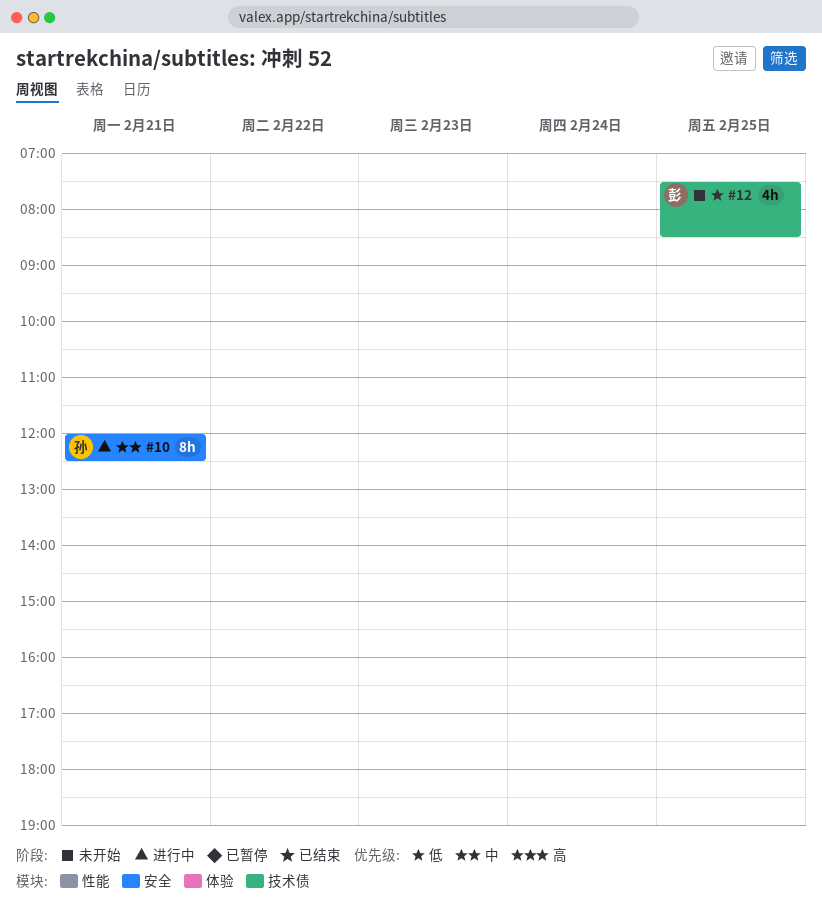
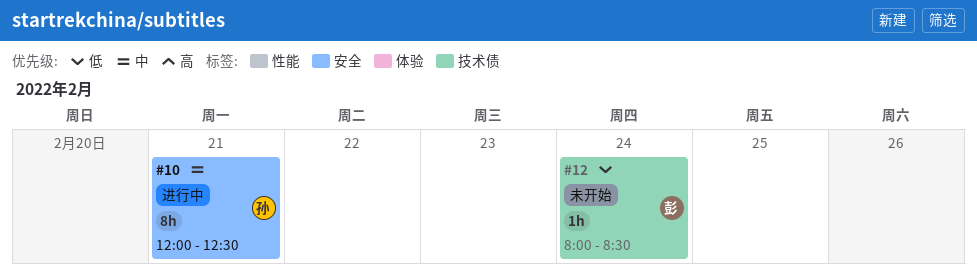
#12, estimate: 4h -> 1h
#12, day: Feb 25 -> Feb 24
#12, begins: 07:30 -> 08:00

